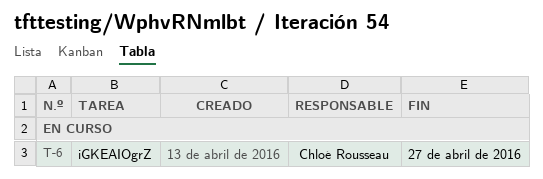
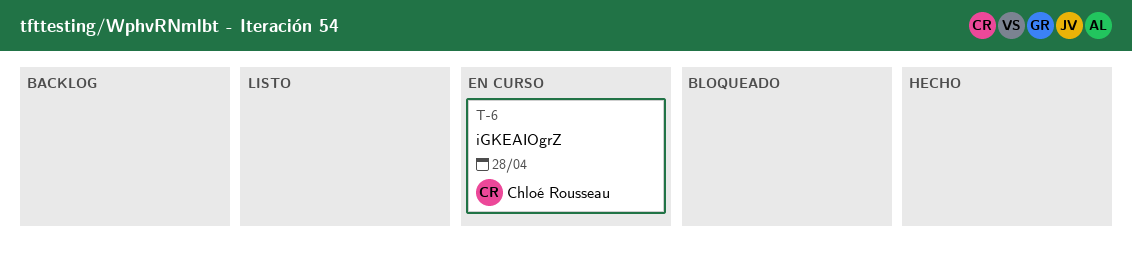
T-6, due: Apr 27 -> Apr 28

